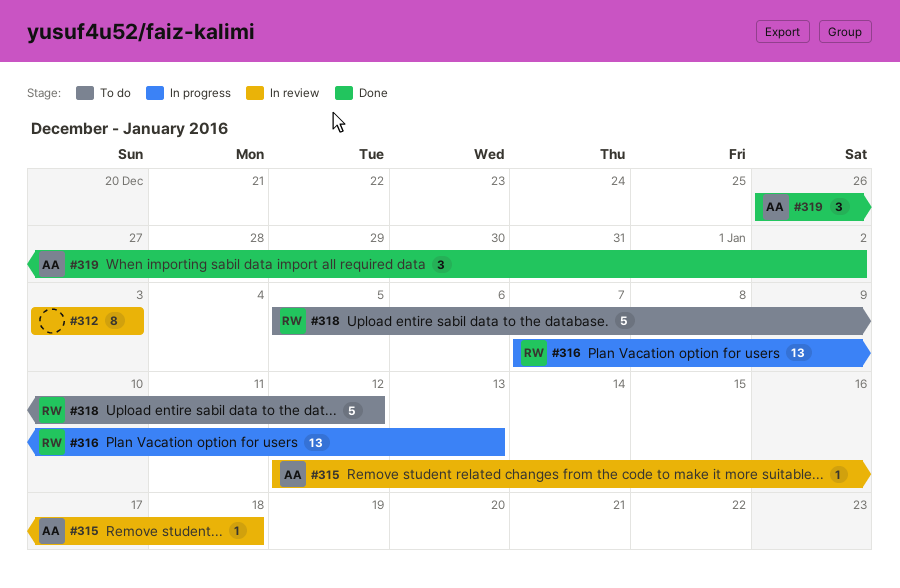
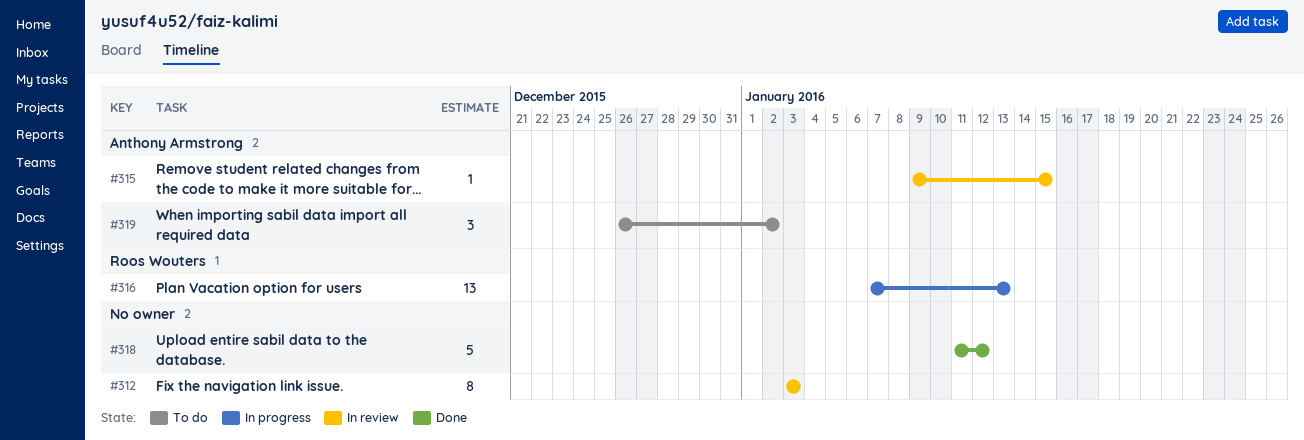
#315, start: Jan 12 -> Jan 9
#315, due: Jan 18 -> Jan 15
#318, status: To do -> Done
#318, owner: Roos Wouters -> none
#318, start: Jan 5 -> Jan 11
#319, status: Done -> To do

